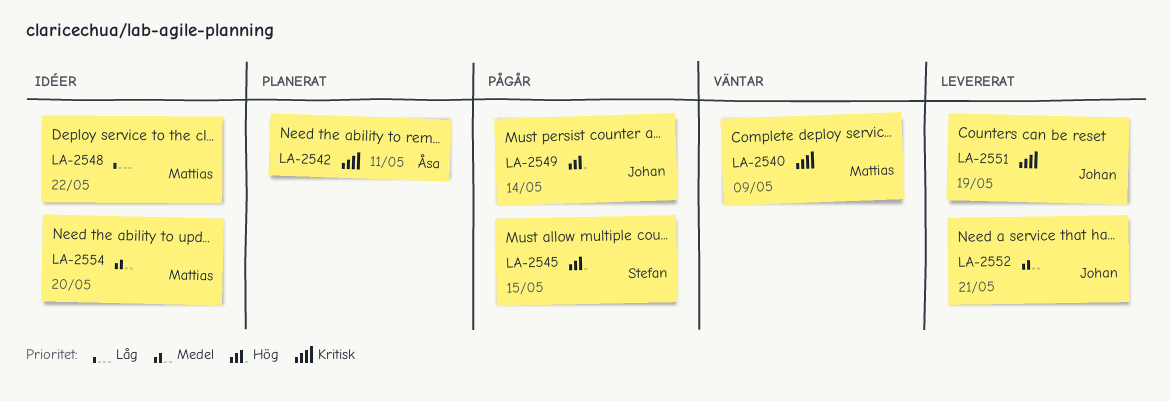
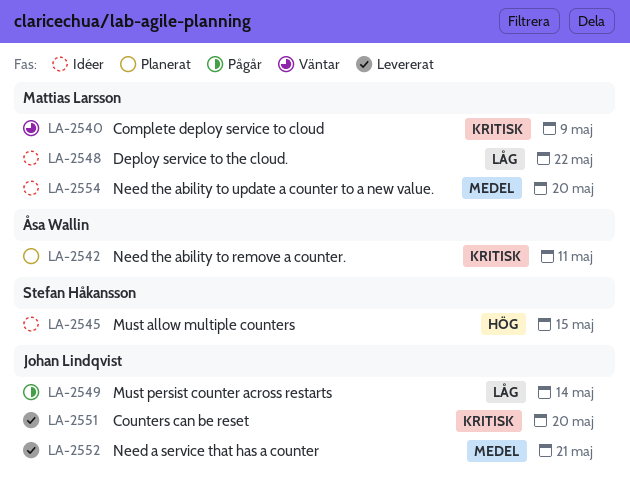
LA-2545, status: Pågår -> Idéer
LA-2549, priority: Hög -> Låg
LA-2551, due: May 19 -> May 20

